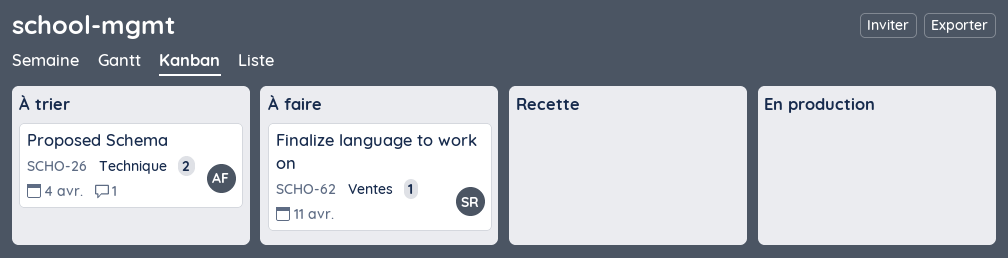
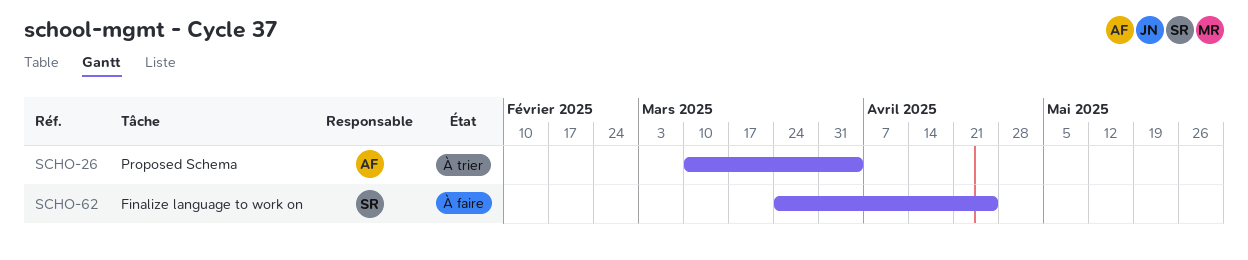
SCHO-62, due: Apr 11 -> Apr 25

